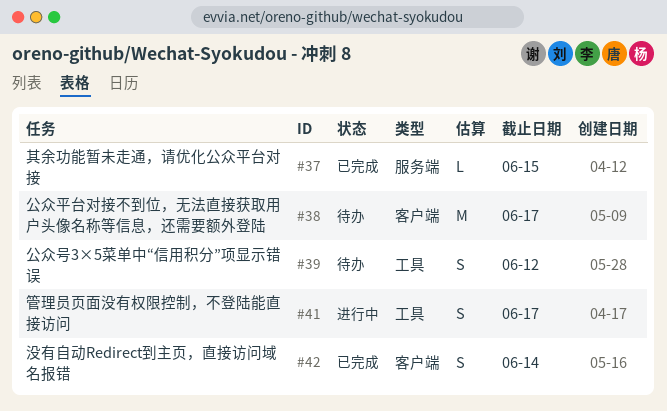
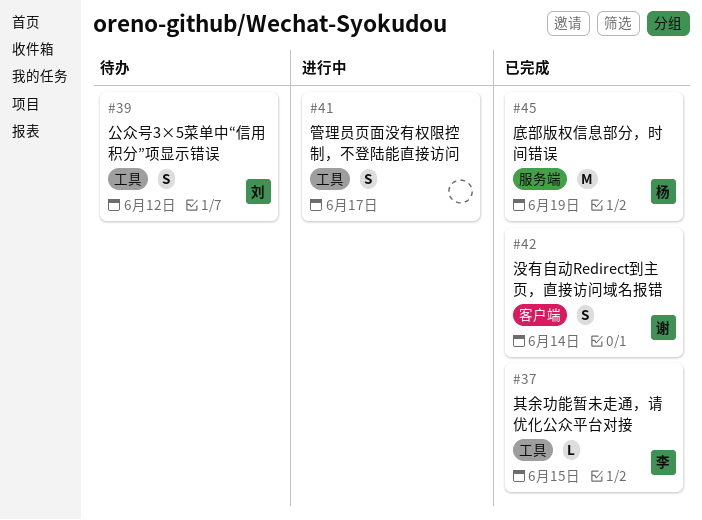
#37, label: 服务端 -> 工具
#38: present -> none
#45: none -> present

